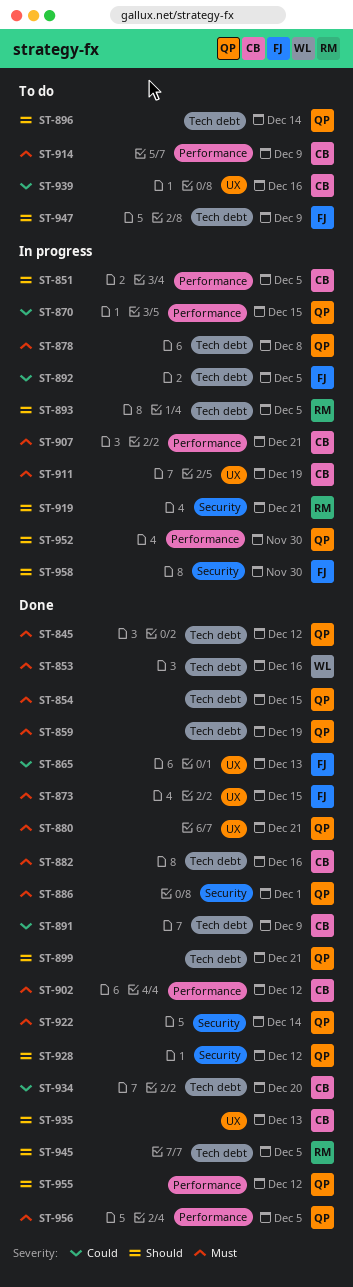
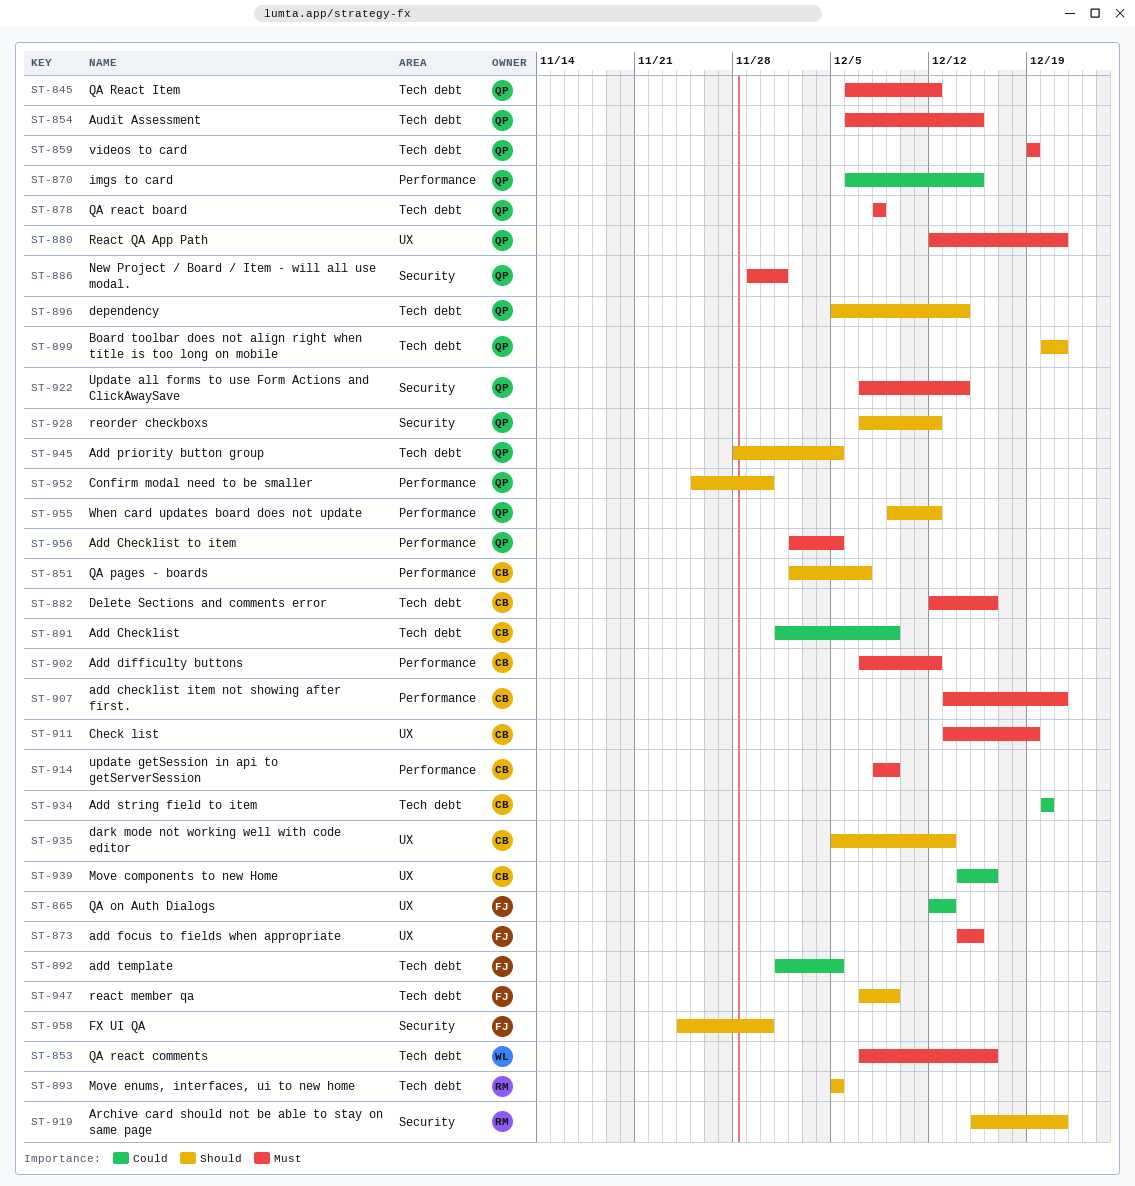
ST-851, due: Dec 5 -> Dec 7
ST-945, owner: RM -> QP

